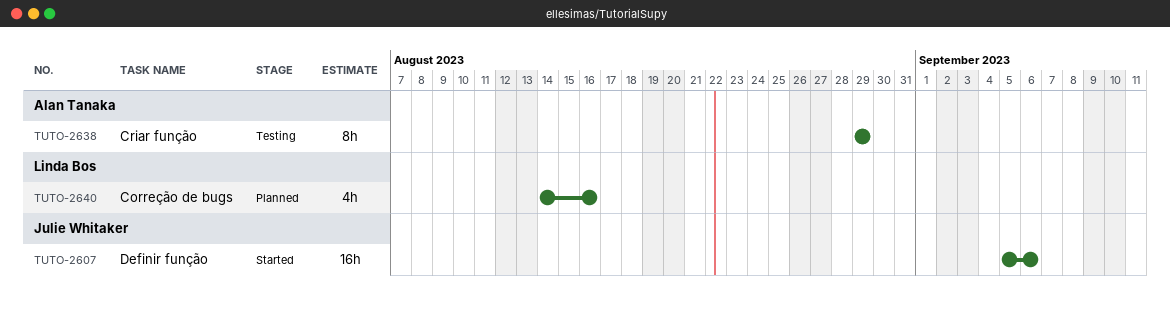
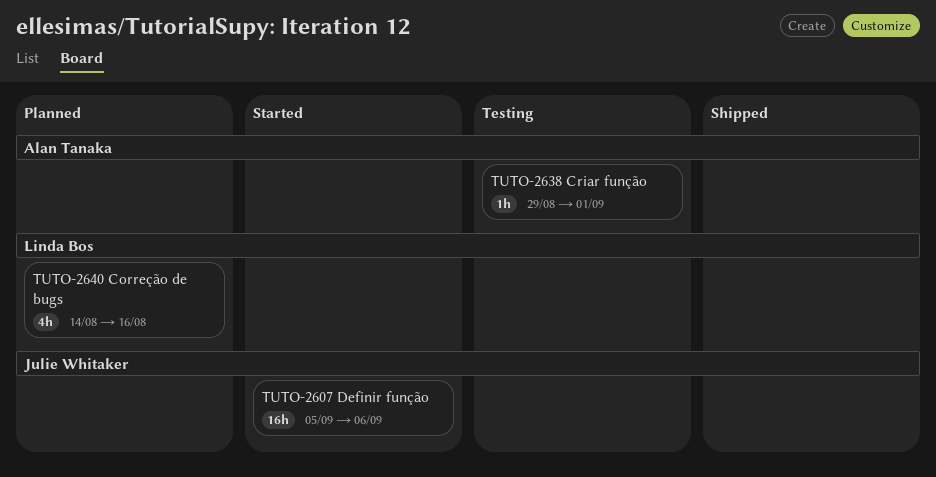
TUTO-2638, estimate: 8h -> 1h
TUTO-2638, due: Aug 29 -> Sep 1

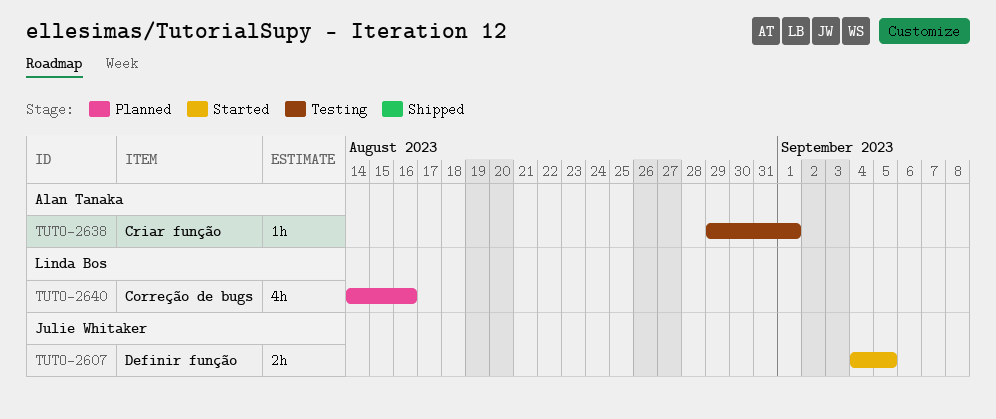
TUTO-2607, estimate: 16h -> 2h
TUTO-2607, start: Sep 5 -> Sep 4
TUTO-2607, due: Sep 6 -> Sep 5

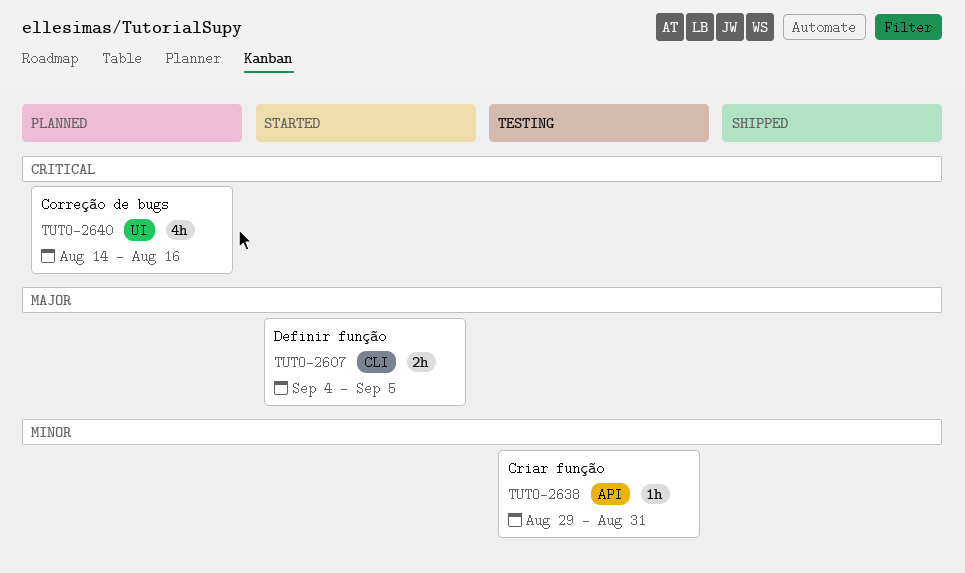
TUTO-2638, due: Sep 1 -> Aug 31

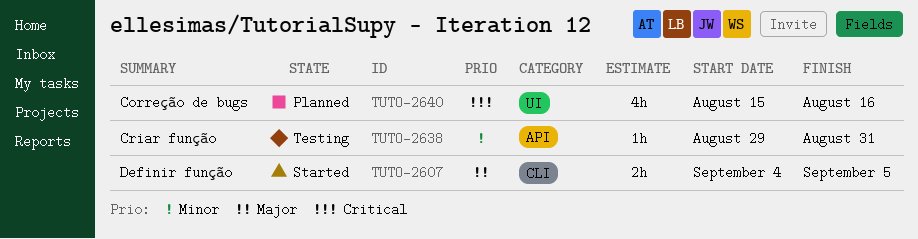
TUTO-2640, start: Aug 14 -> Aug 15

